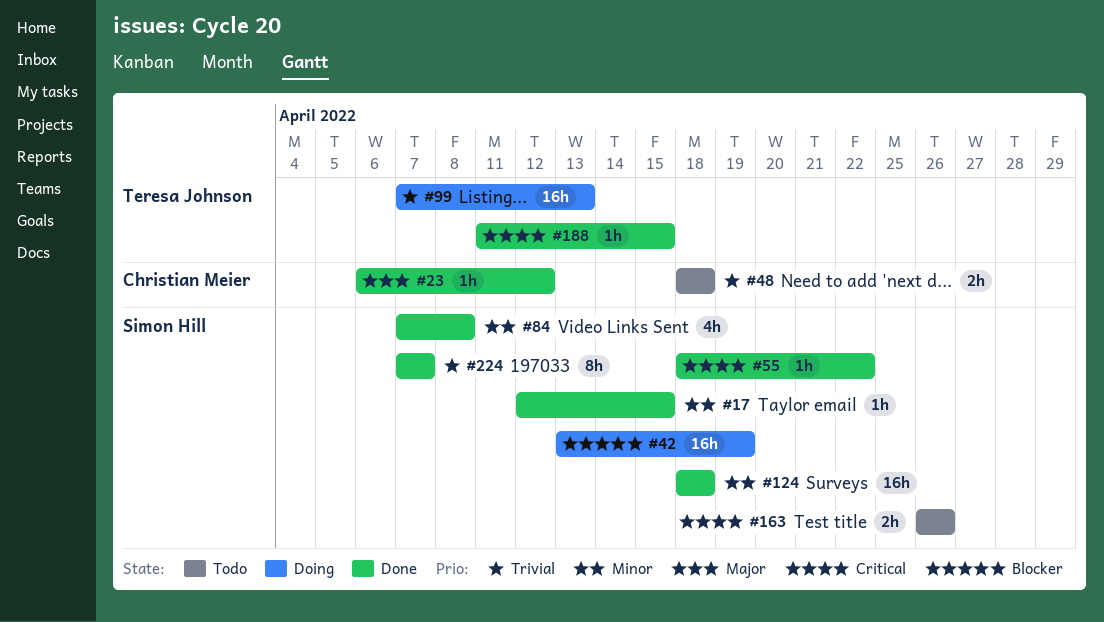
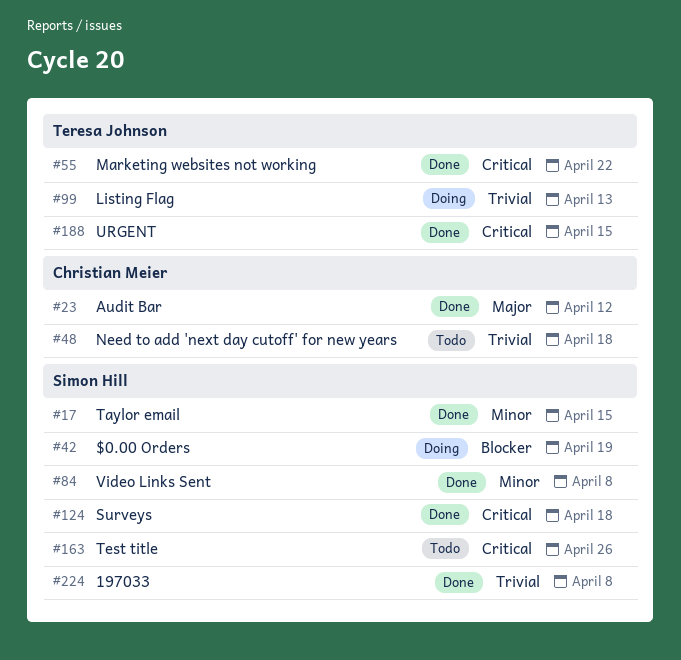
#55, owner: Simon Hill -> Teresa Johnson
#124, priority: Minor -> Critical
#224, due: Apr 7 -> Apr 8

